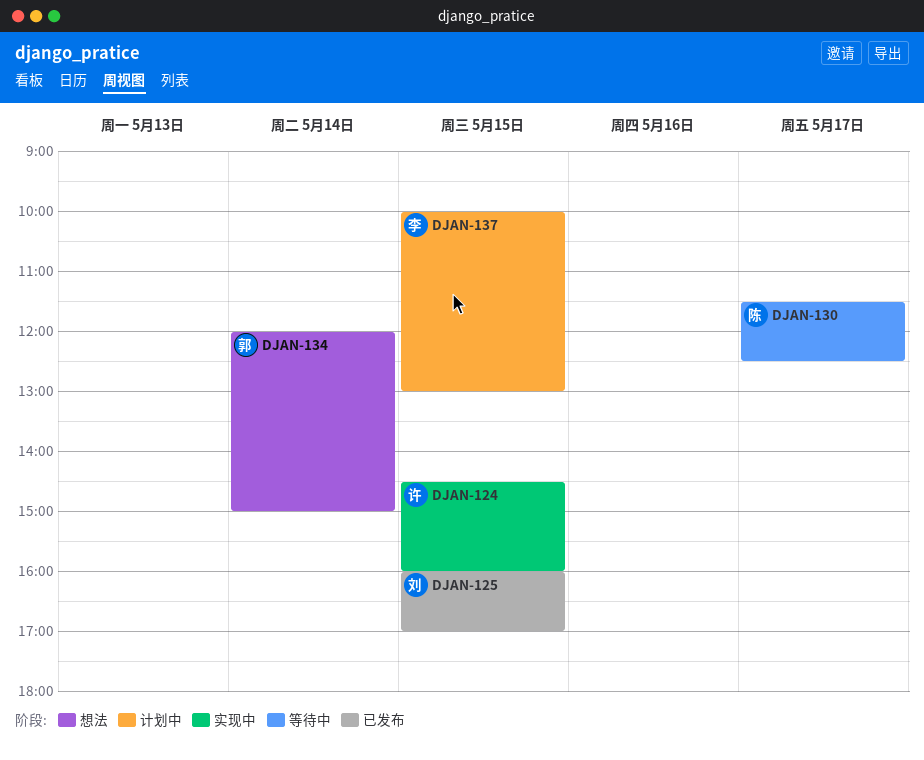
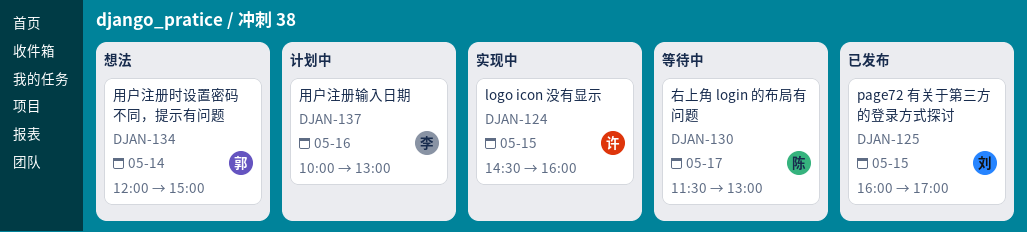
DJAN-130, ends: 12:30 -> 13:00
DJAN-137, day: May 15 -> May 16

